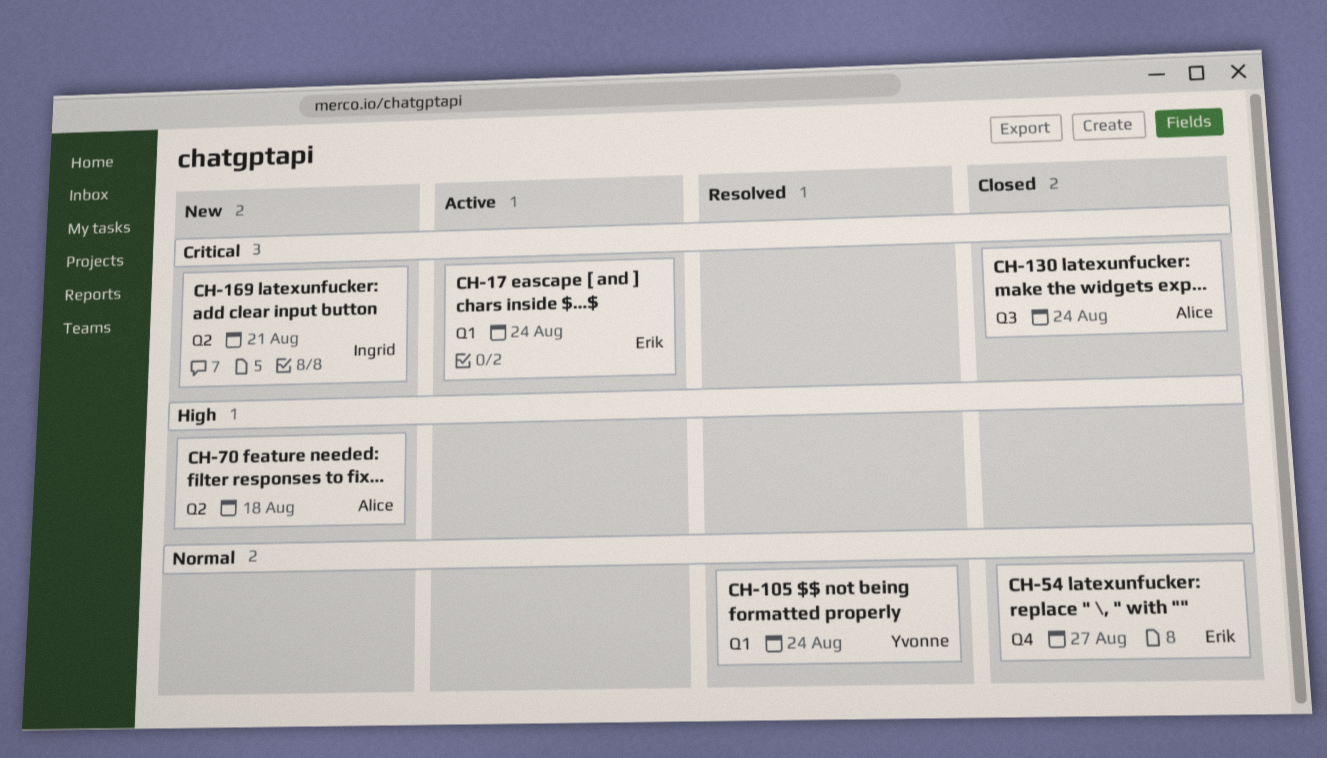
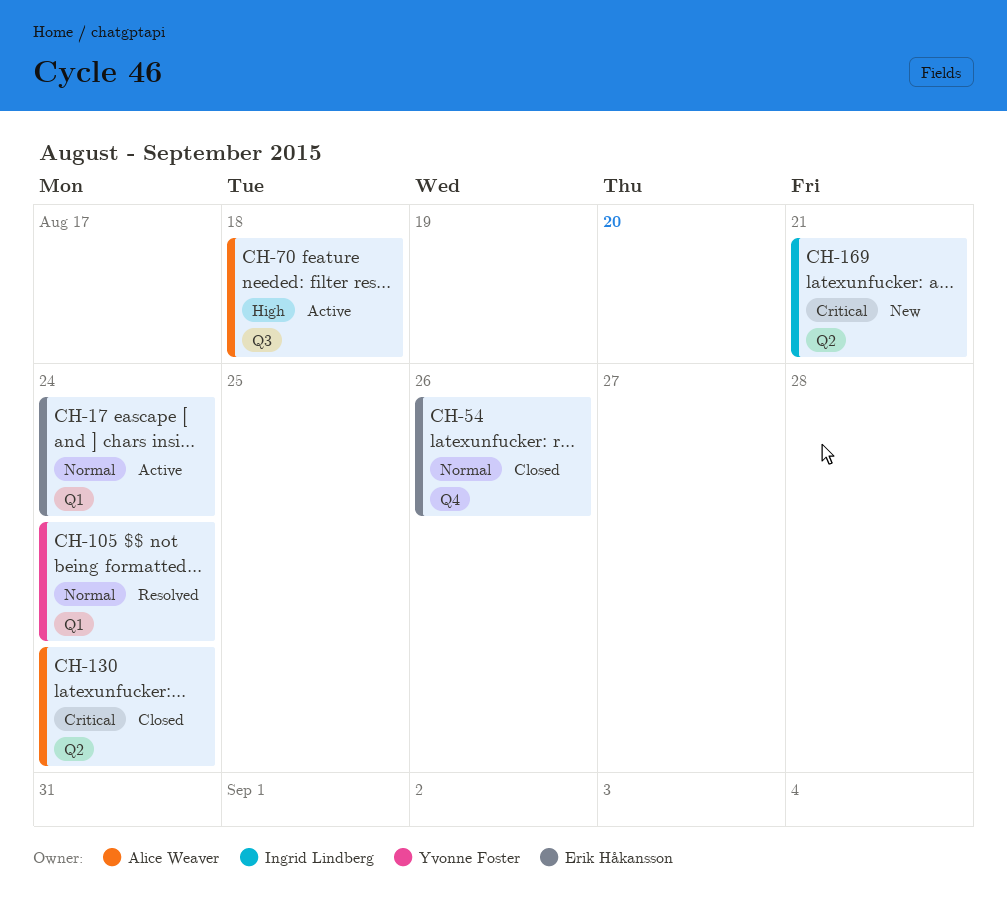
CH-17, priority: Critical -> Normal
CH-54, due: Aug 27 -> Aug 26
CH-70, status: New -> Active
CH-70, label: Q2 -> Q3
CH-130, label: Q3 -> Q2

